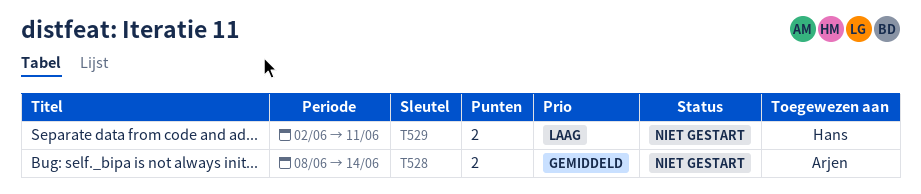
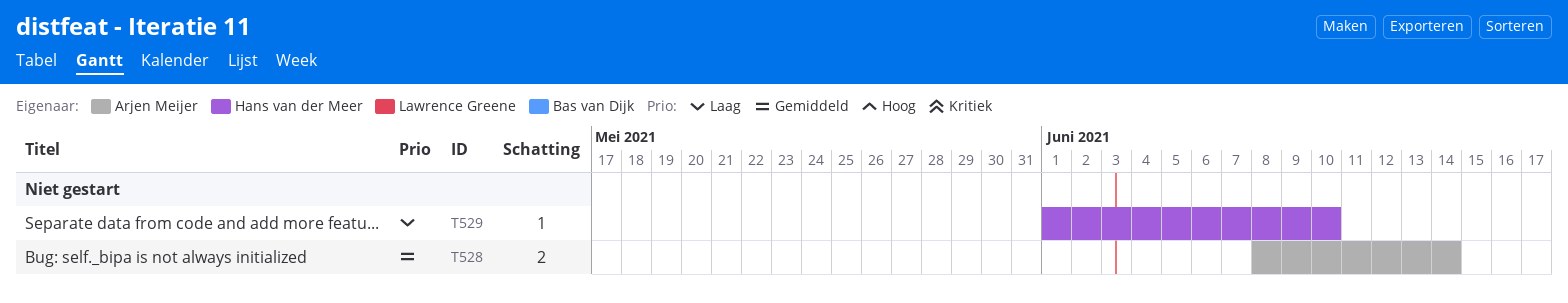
T529, estimate: 2 -> 1
T529, start: Jun 2 -> Jun 1
T529, due: Jun 11 -> Jun 10

